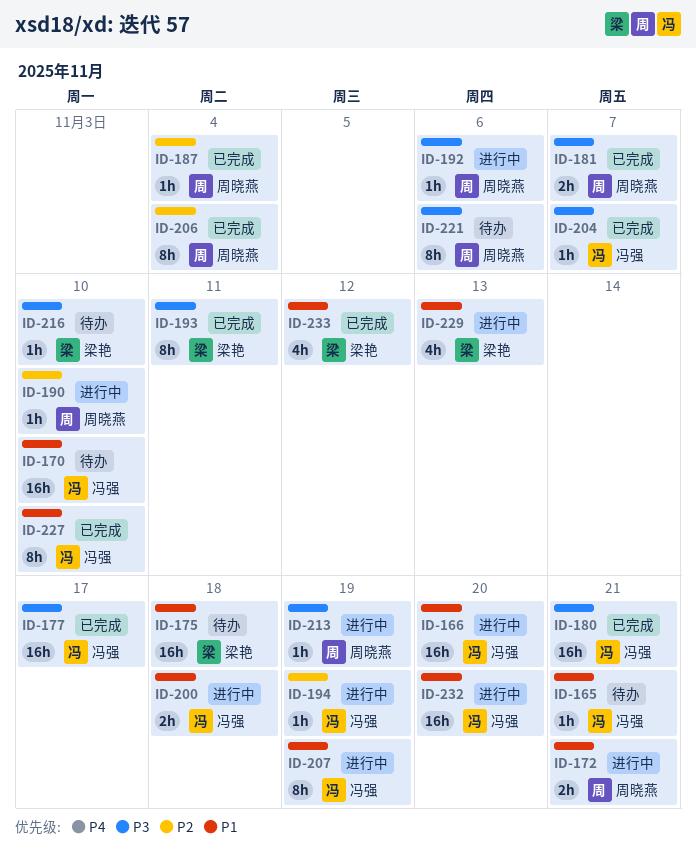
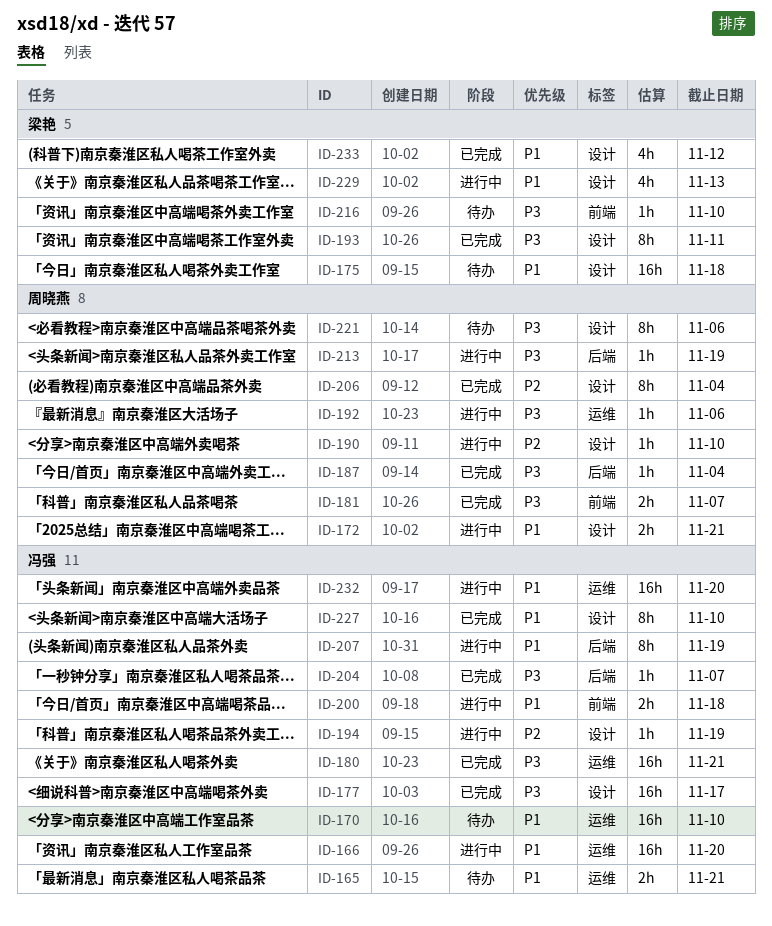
ID-165, estimate: 1h -> 2h
ID-187, priority: P2 -> P3

